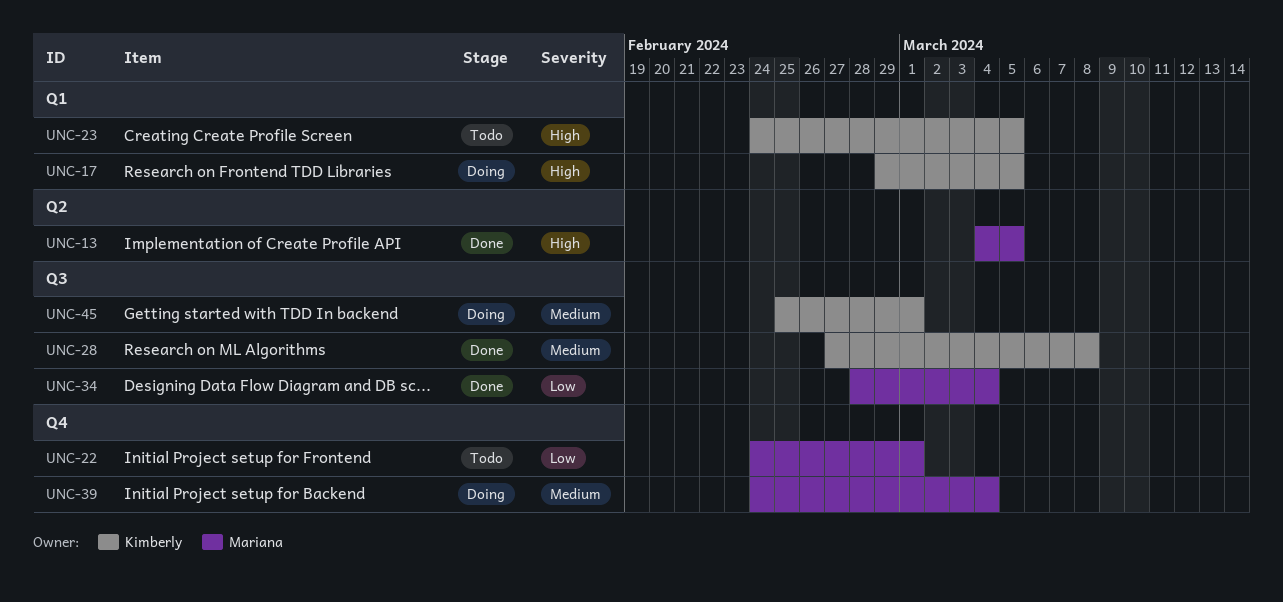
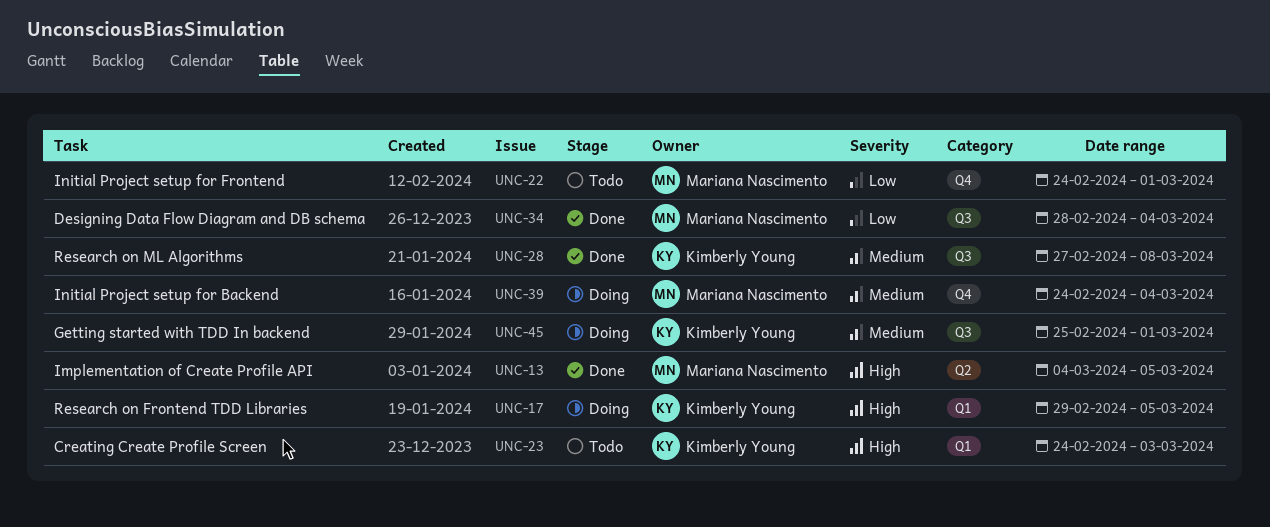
UNC-23, due: Mar 5 -> Mar 3

